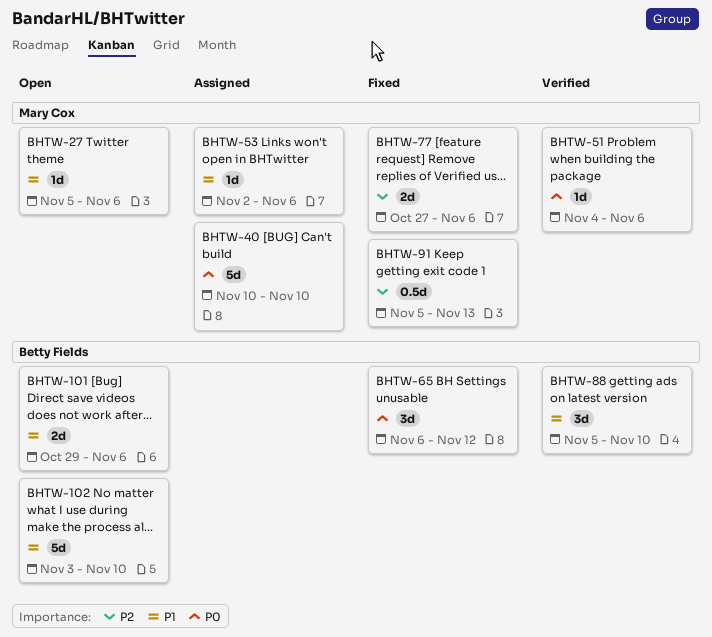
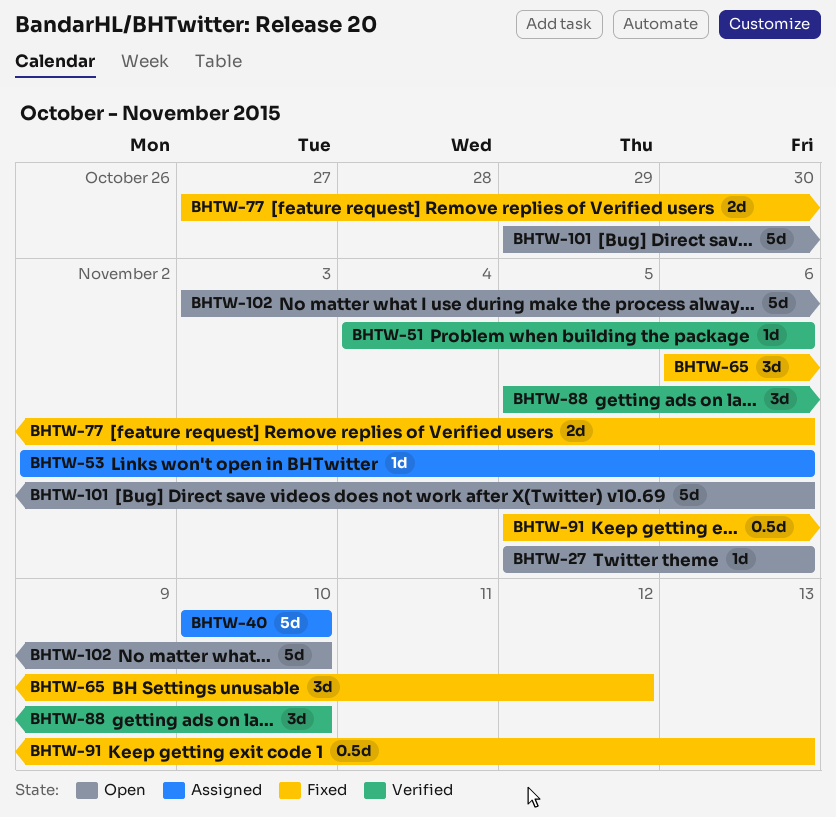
BHTW-101, estimate: 2d -> 5d

